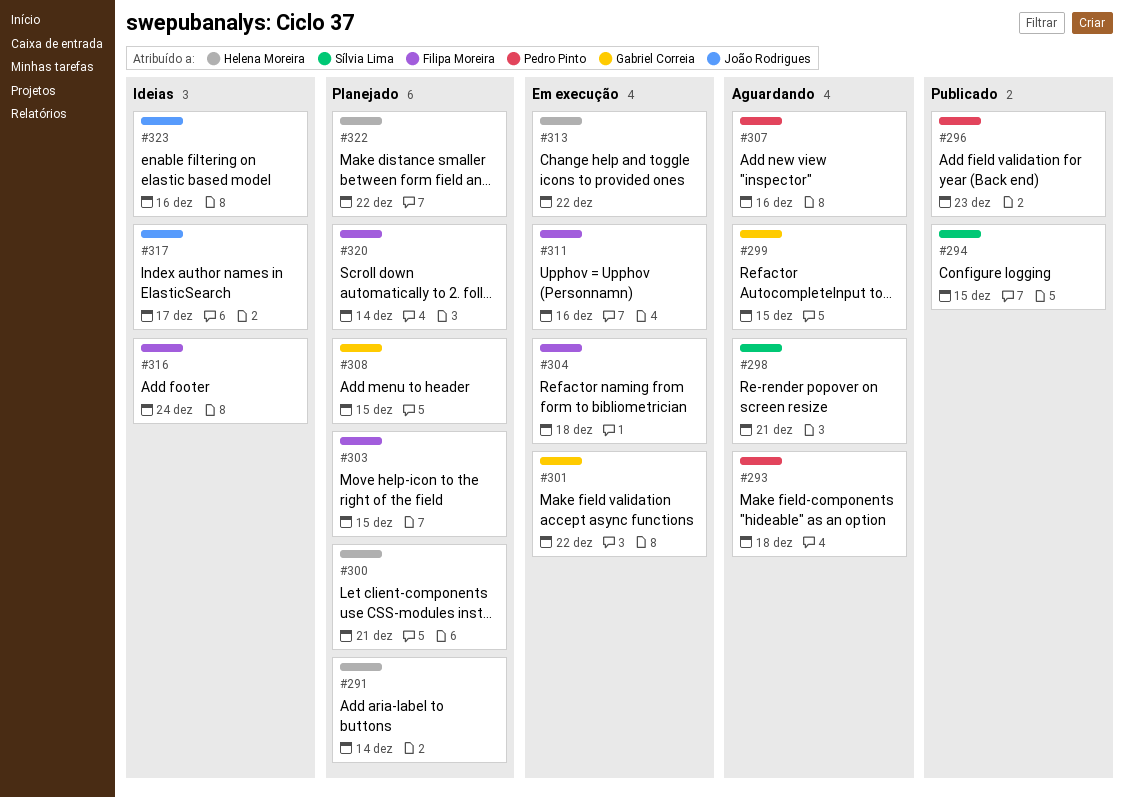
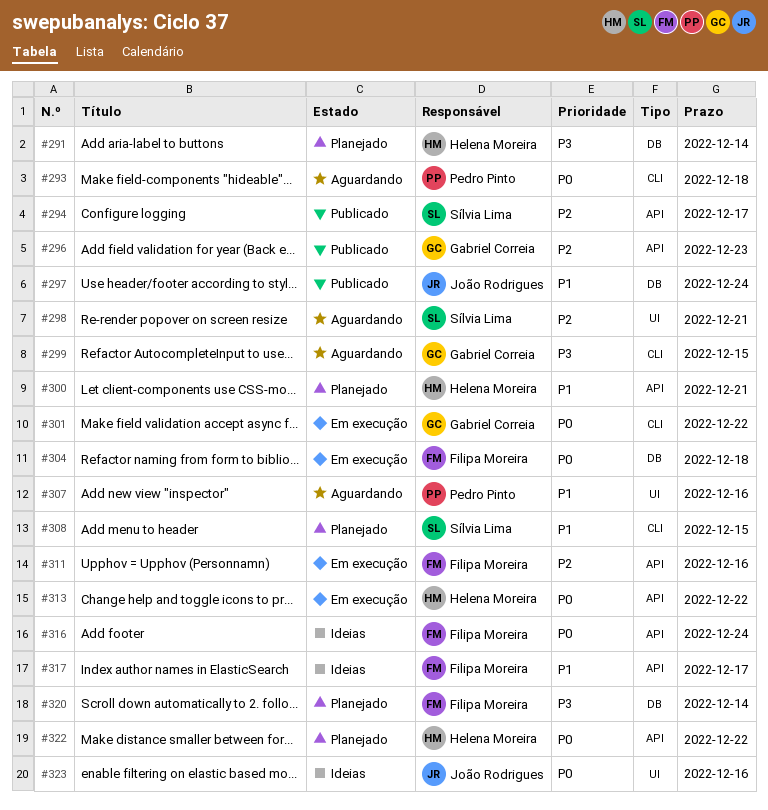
#294, due: Dec 15 -> Dec 17
#296, owner: Pedro Pinto -> Gabriel Correia
#297: none -> present
#303: present -> none
#308, owner: Gabriel Correia -> Sílvia Lima
#317, owner: João Rodrigues -> Filipa Moreira

